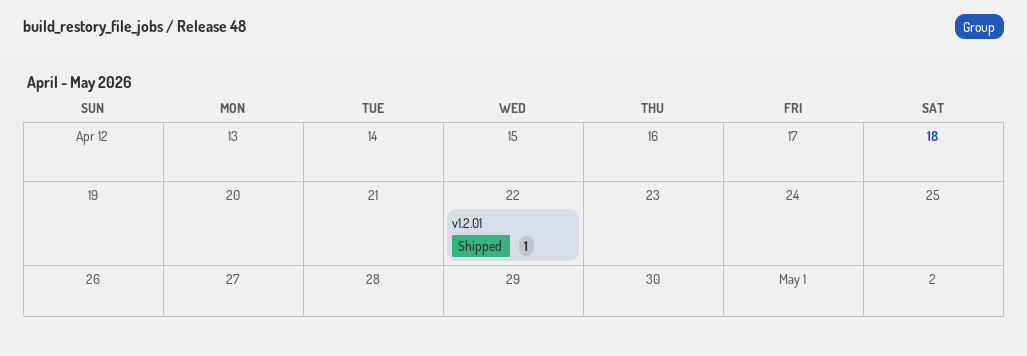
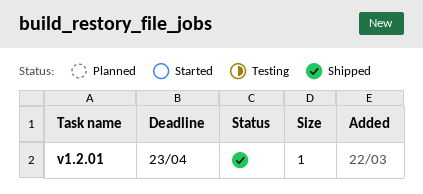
v1.2.01, due: Apr 22 -> Apr 23

